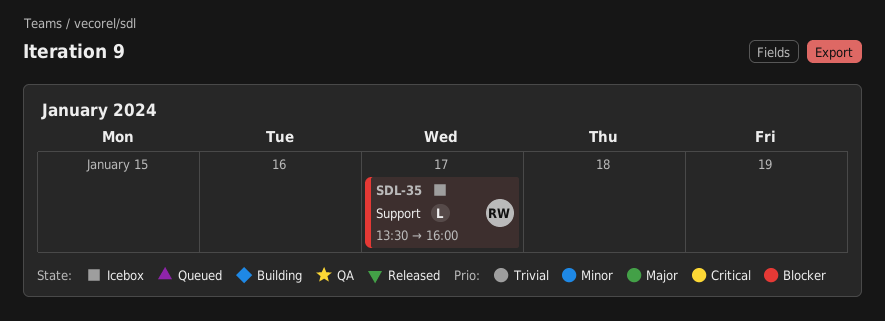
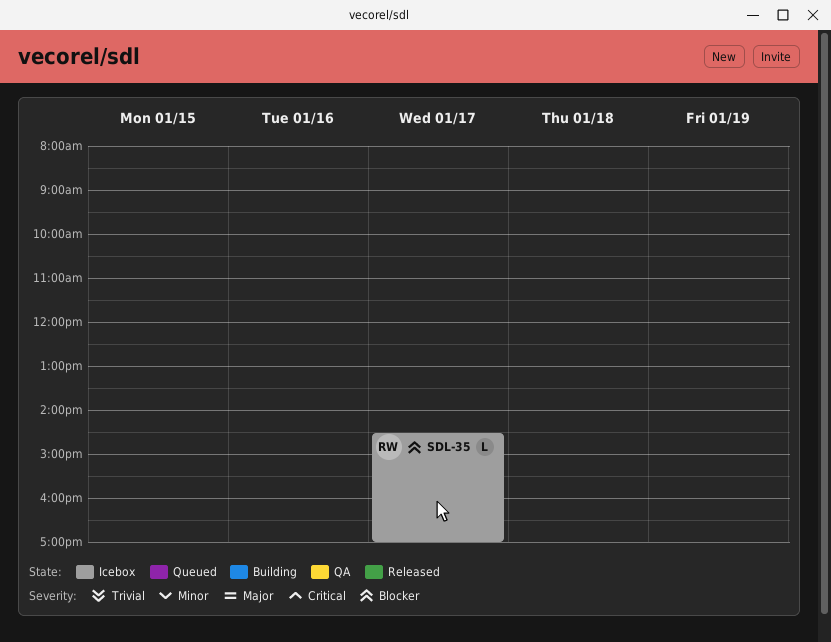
SDL-35, begins: 13:30 -> 14:30
SDL-35, ends: 16:00 -> 17:00

